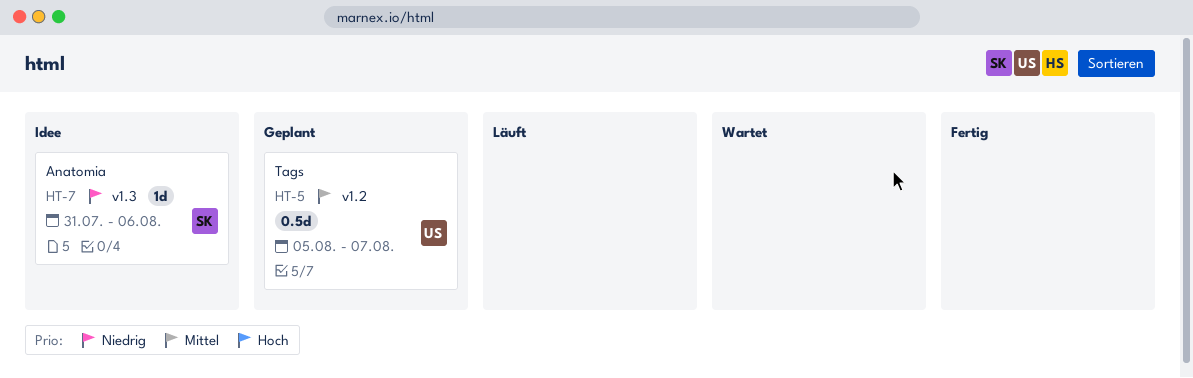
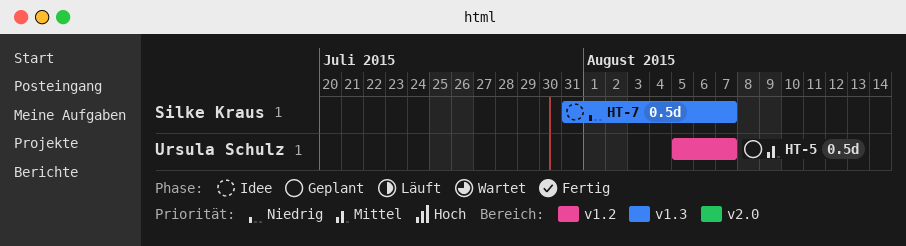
HT-7, estimate: 1d -> 0.5d
HT-7, due: Aug 6 -> Aug 7

